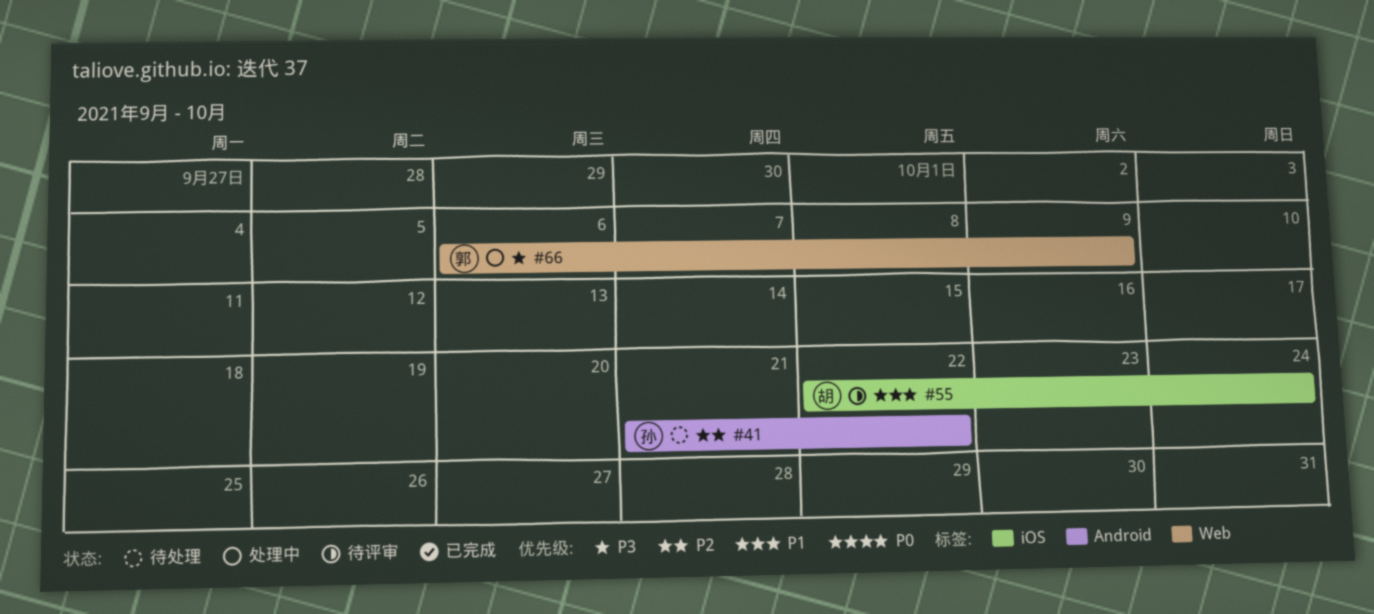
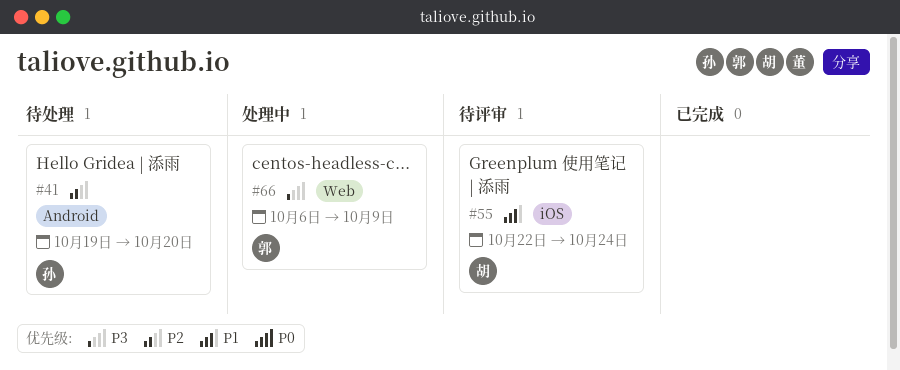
#41, start: Oct 21 -> Oct 19
#41, due: Oct 22 -> Oct 20

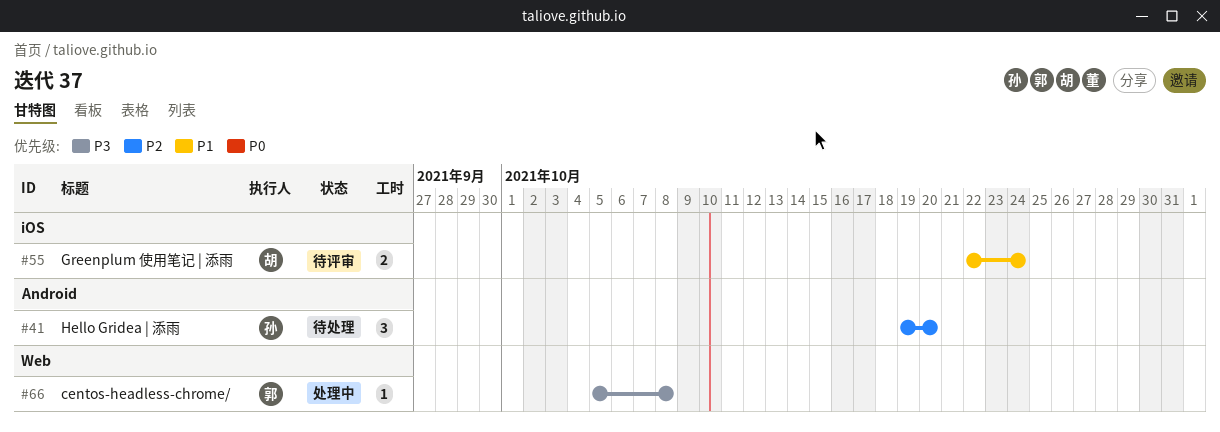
#66, start: Oct 6 -> Oct 5
#66, due: Oct 9 -> Oct 8

